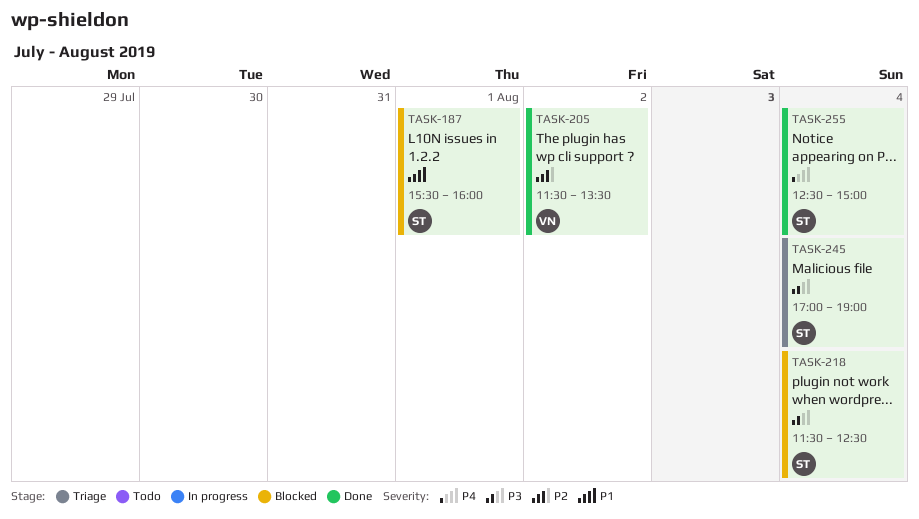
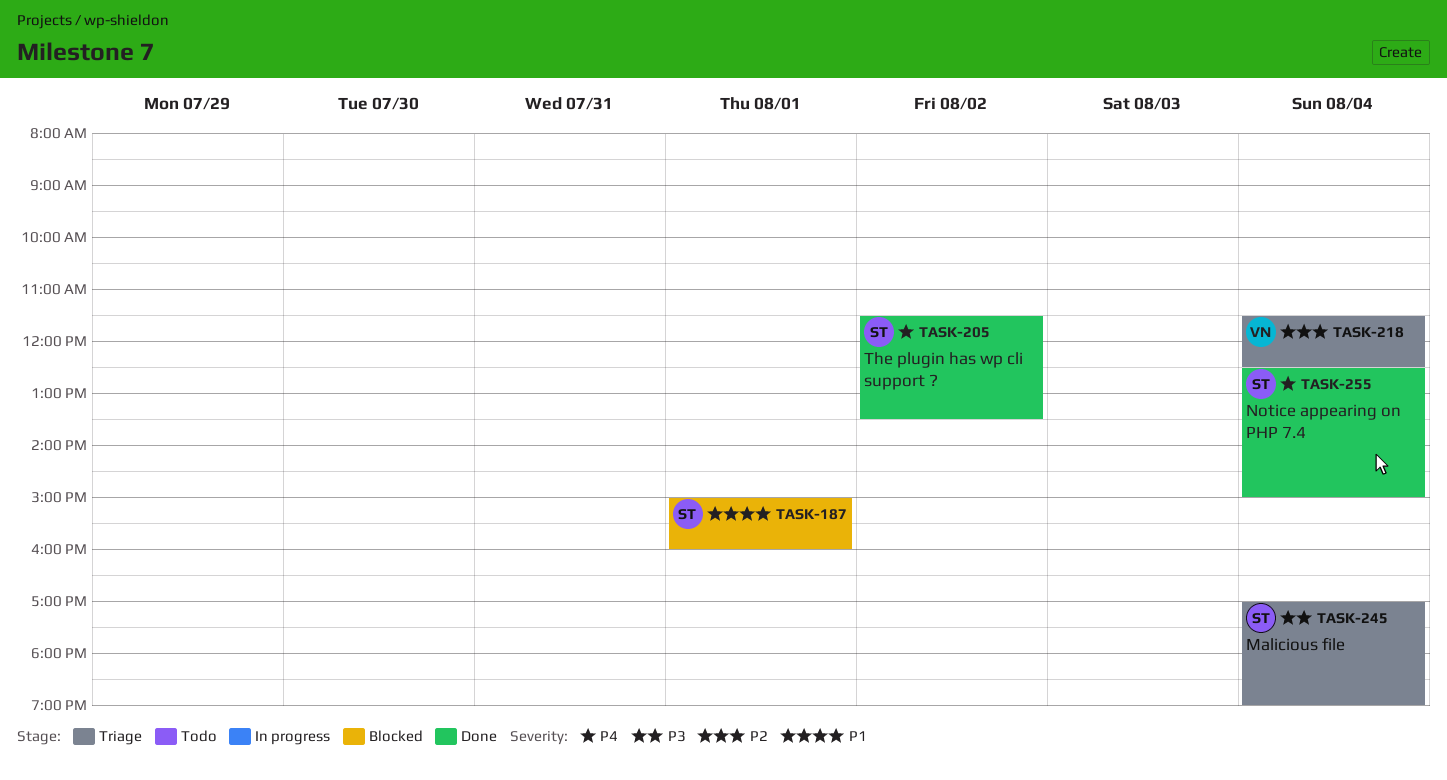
TASK-187, begins: 15:30 -> 15:00
TASK-205, owner: VN -> ST
TASK-205, priority: P2 -> P4
TASK-218, status: Blocked -> Triage
TASK-218, owner: ST -> VN
TASK-218, priority: P3 -> P2

